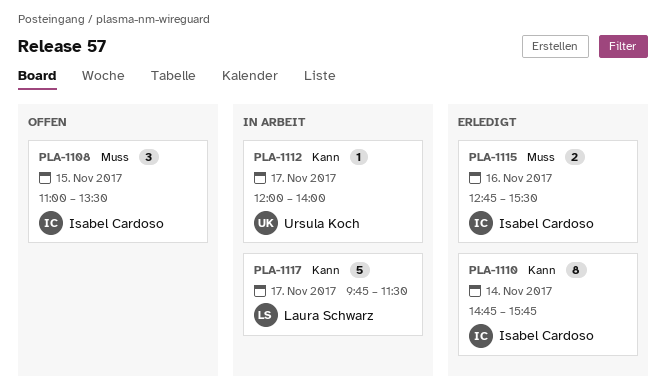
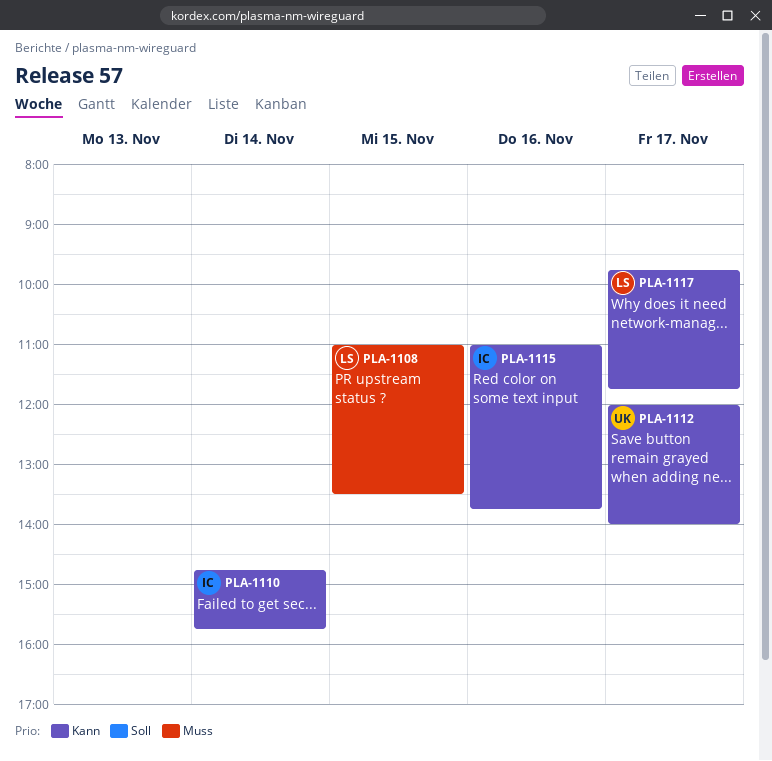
PLA-1108, owner: Isabel Cardoso -> Laura Schwarz
PLA-1115, priority: Muss -> Kann
PLA-1115, begins: 12:45 -> 11:00
PLA-1115, ends: 15:30 -> 13:45
PLA-1117, ends: 11:30 -> 11:45

